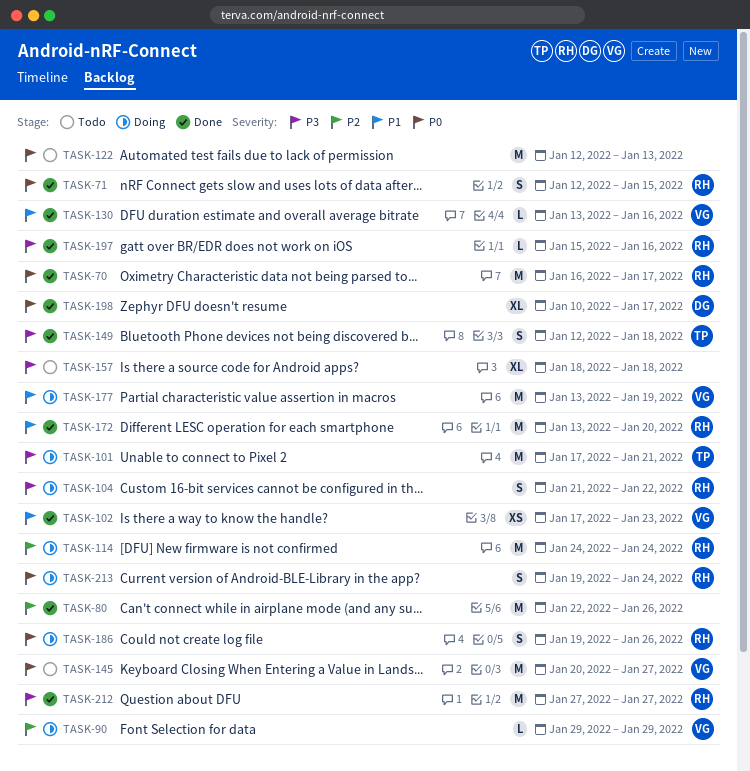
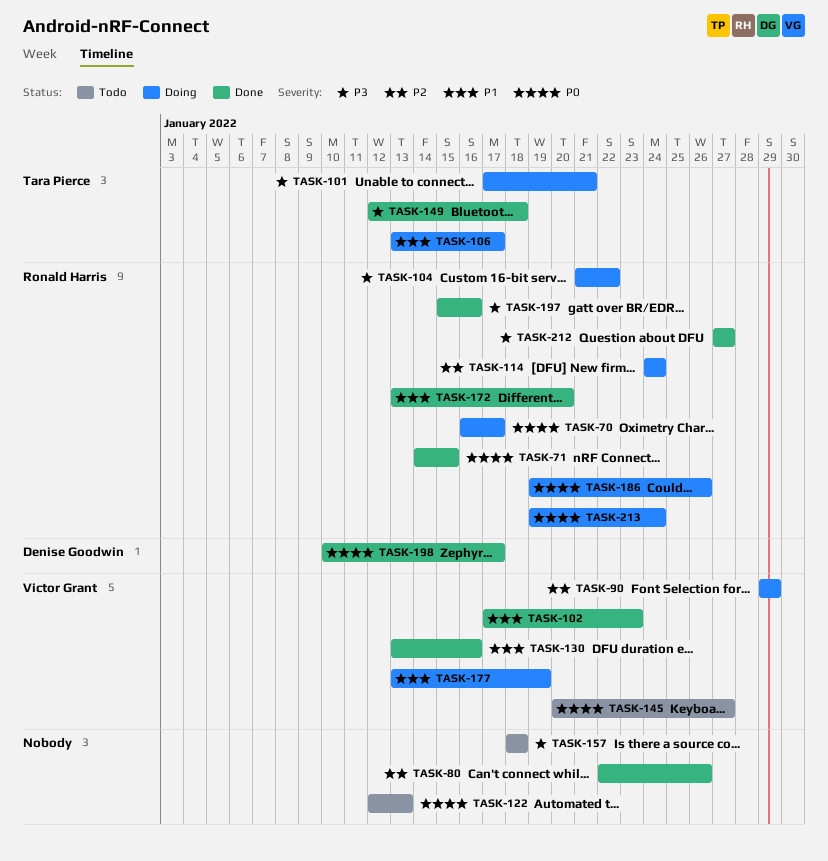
TASK-70, status: Done -> Doing
TASK-71, start: Jan 12 -> Jan 14
TASK-106: none -> present

